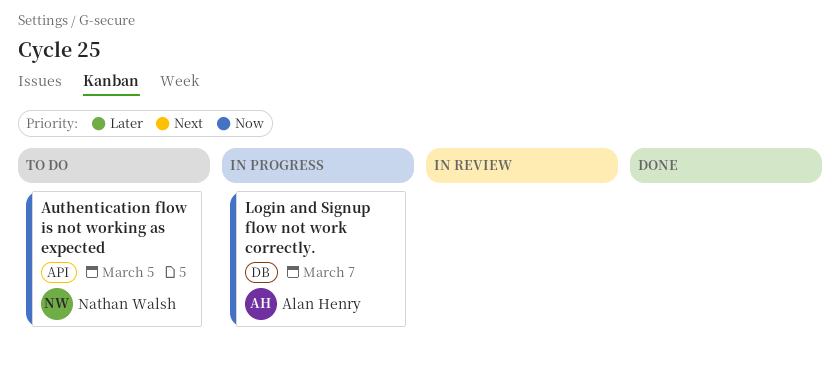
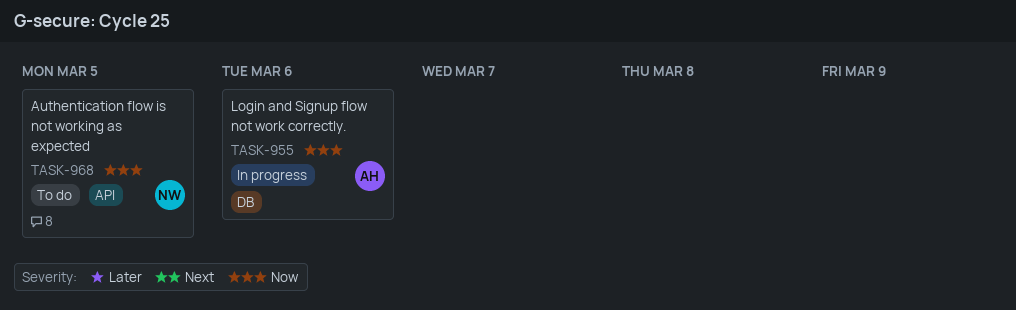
Login and Signup flow not work correctly., due: Mar 7 -> Mar 6

